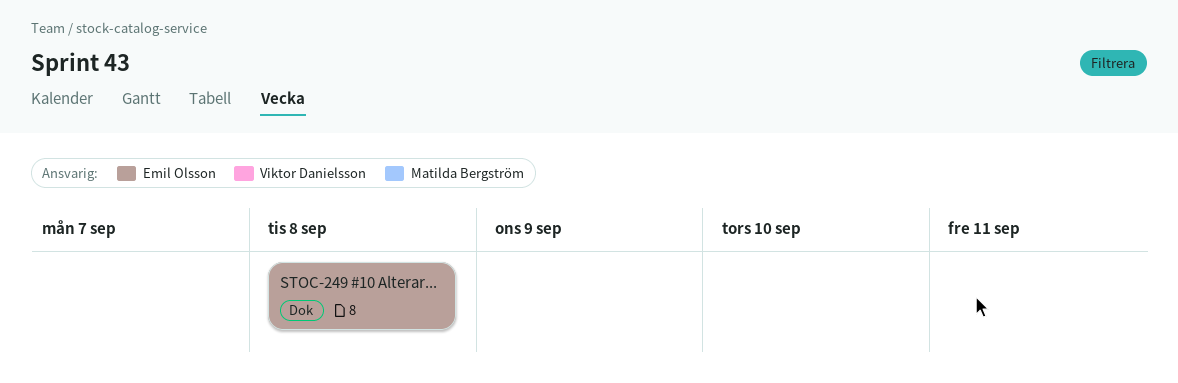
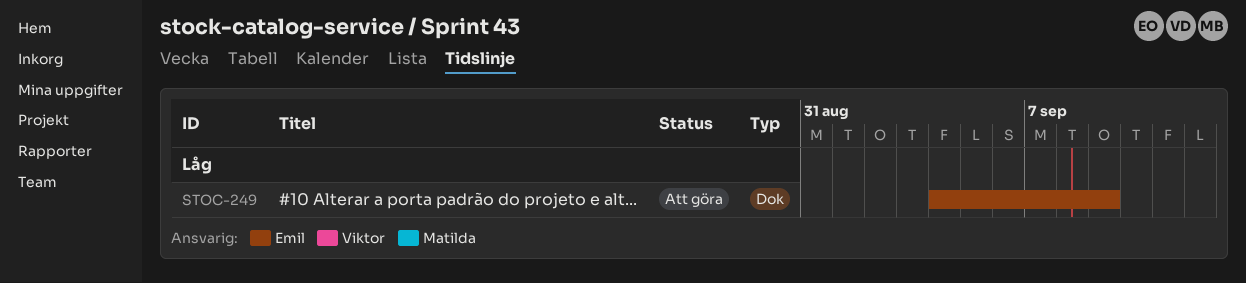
STOC-249, due: Sep 8 -> Sep 9

